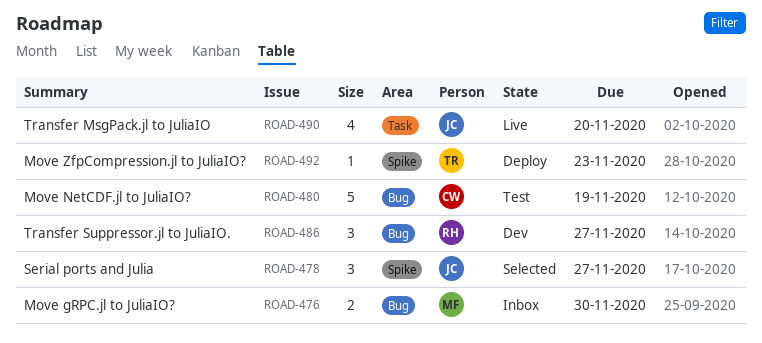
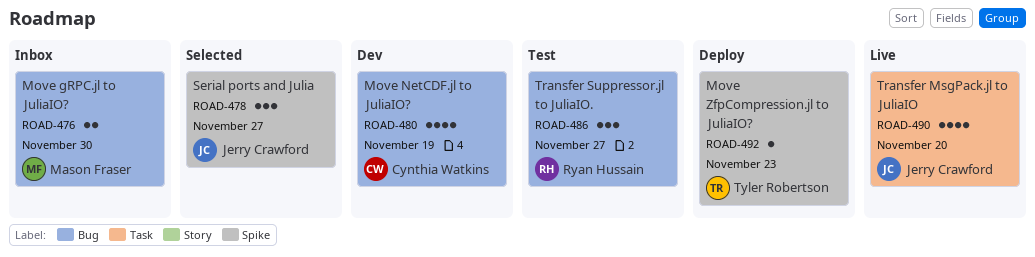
ROAD-480, status: Test -> Dev
ROAD-480, estimate: 5 -> 4
ROAD-486, status: Dev -> Test

